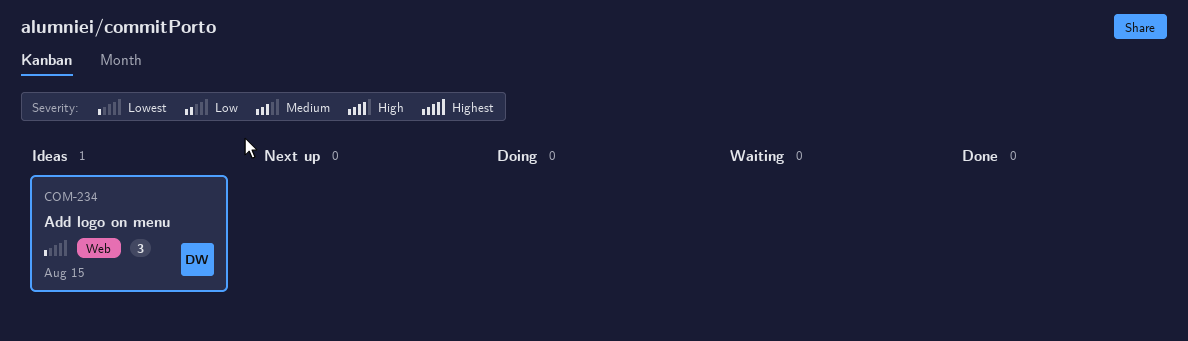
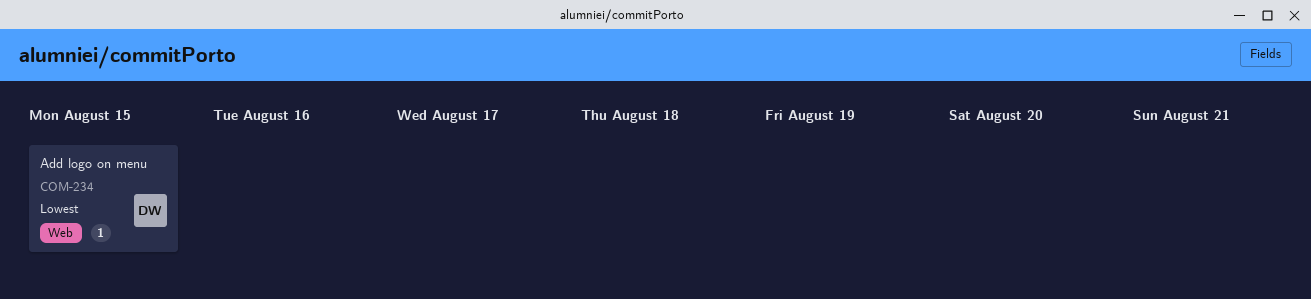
COM-234, estimate: 3 -> 1

